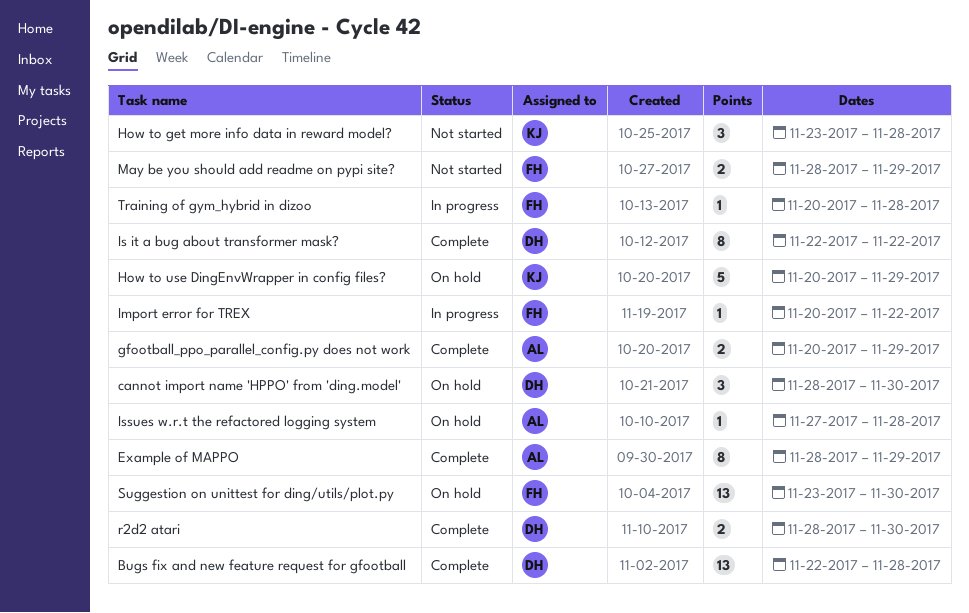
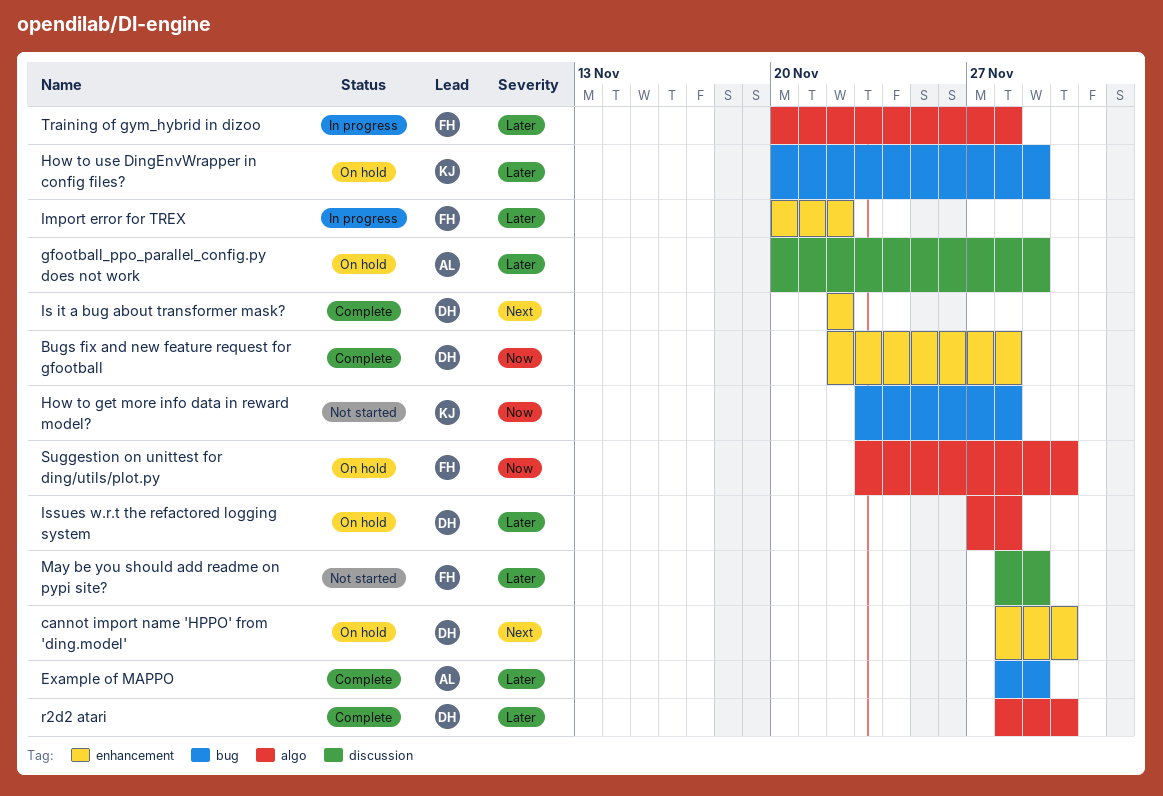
gfootball_ppo_parallel_config.py does not work, status: Complete -> On hold
Issues w.r.t the refactored logging system, owner: AL -> DH

